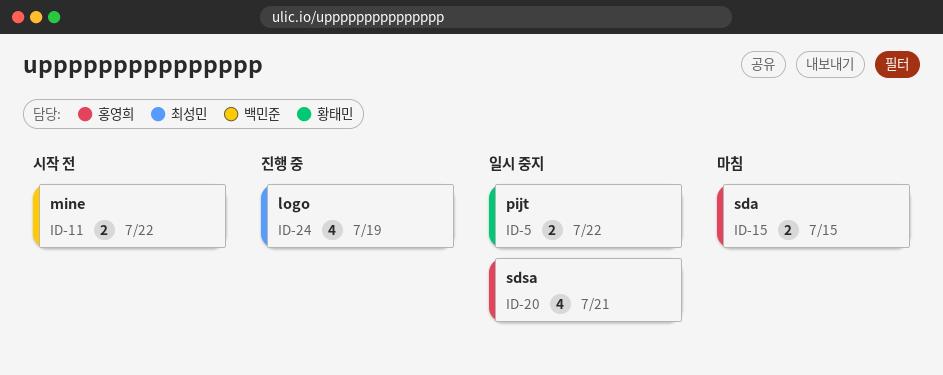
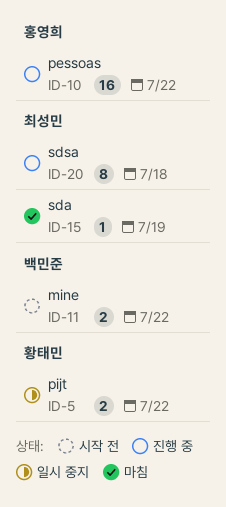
ID-10: none -> present
ID-15, owner: 홍영희 -> 최성민
ID-15, estimate: 2 -> 1
ID-15, due: Jul 15 -> Jul 19
ID-20, status: 일시 중지 -> 진행 중
ID-20, owner: 홍영희 -> 최성민
ID-20, estimate: 4 -> 8
ID-20, due: Jul 21 -> Jul 18
ID-24: present -> none

